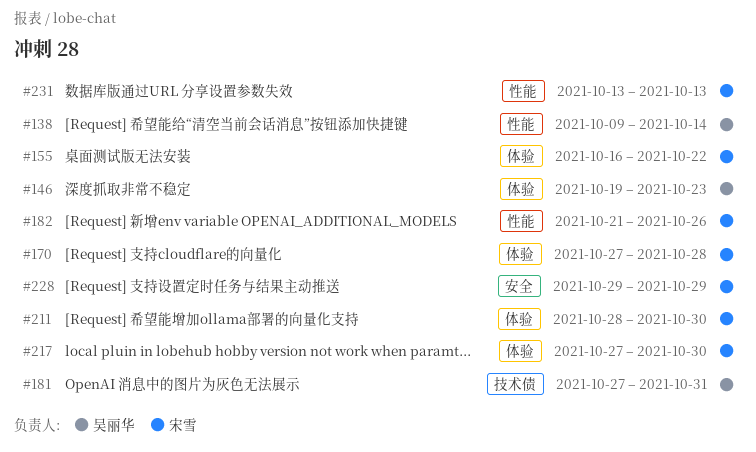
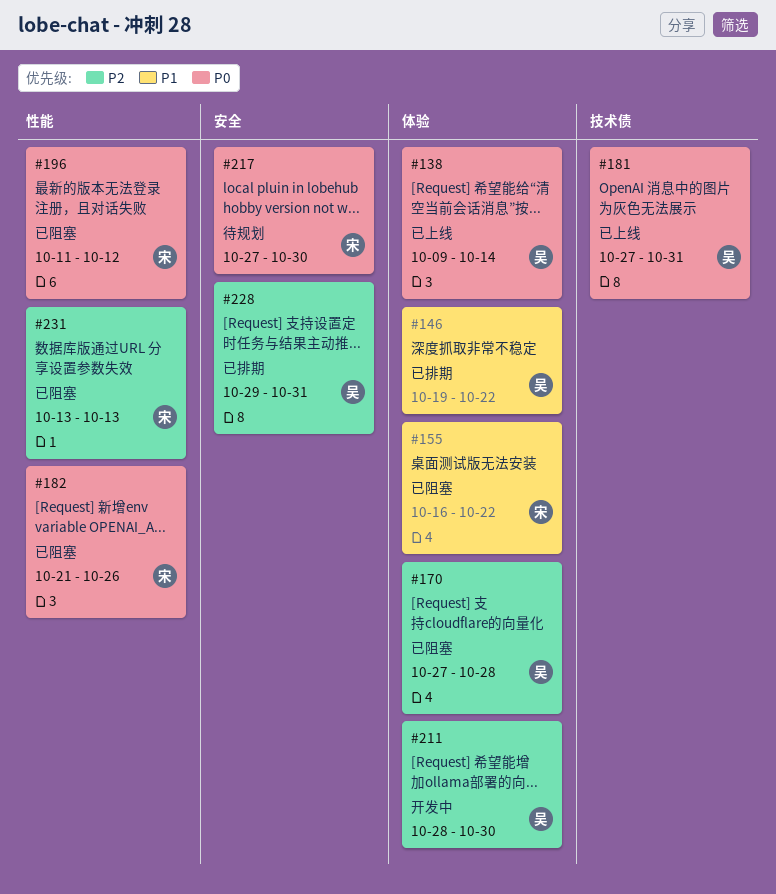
#138, label: 性能 -> 体验
#146, due: Oct 23 -> Oct 22
#170, owner: 宋雪 -> 吴丽华
#196: none -> present
#211, owner: 宋雪 -> 吴丽华
#217, label: 体验 -> 安全
#228, owner: 宋雪 -> 吴丽华
#228, due: Oct 29 -> Oct 31

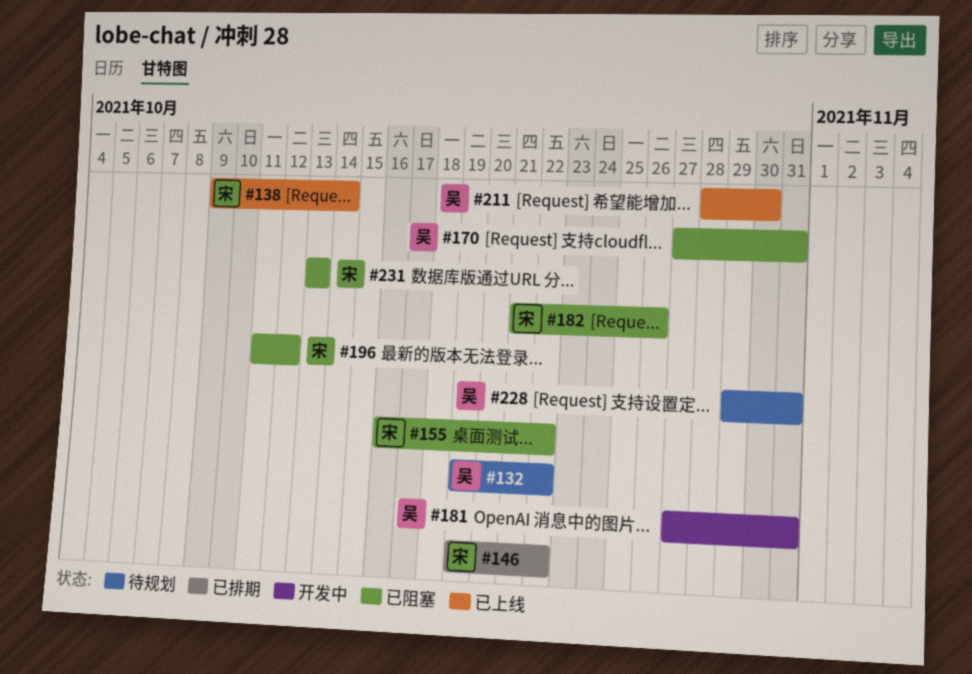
#132: none -> present
#138, owner: 吴 -> 宋
#146, owner: 吴 -> 宋
#170, due: Oct 28 -> Oct 31
#181, status: 已上线 -> 开发中
#211, status: 开发中 -> 已上线
#217: present -> none
#228, status: 已排期 -> 待规划

